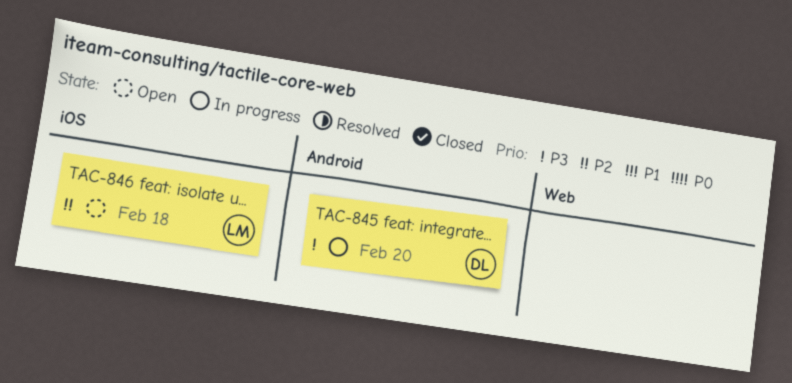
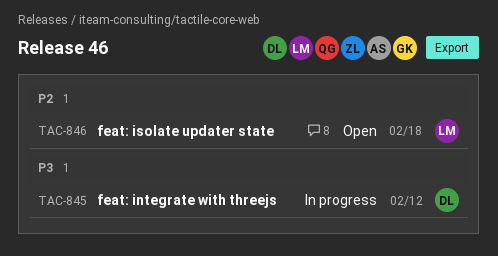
TAC-845, due: Feb 20 -> Feb 12

